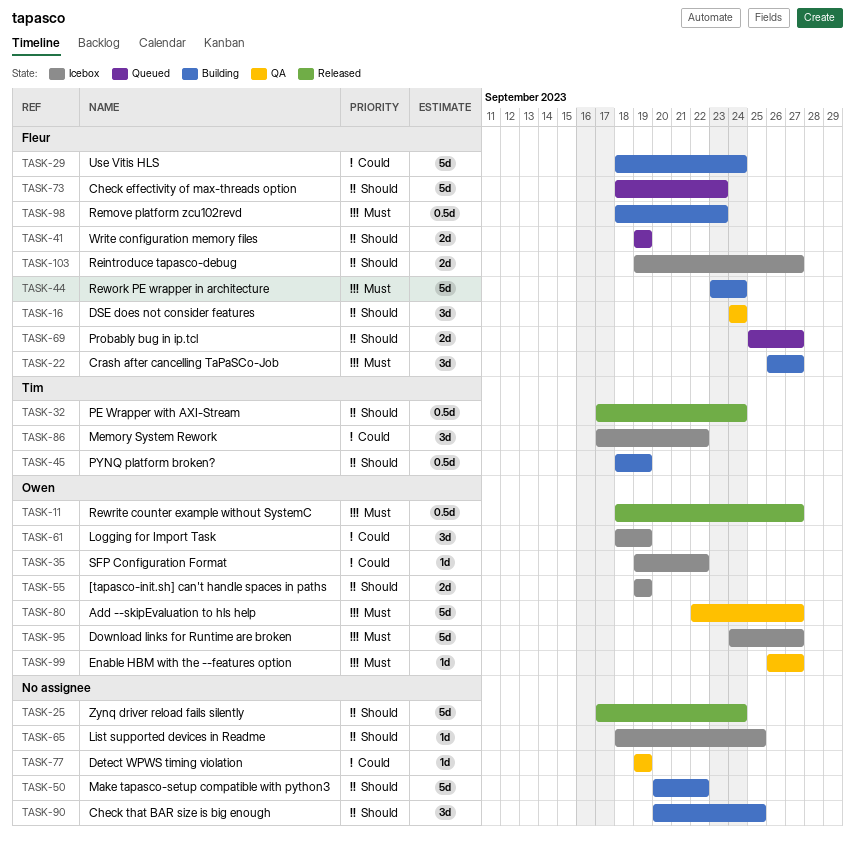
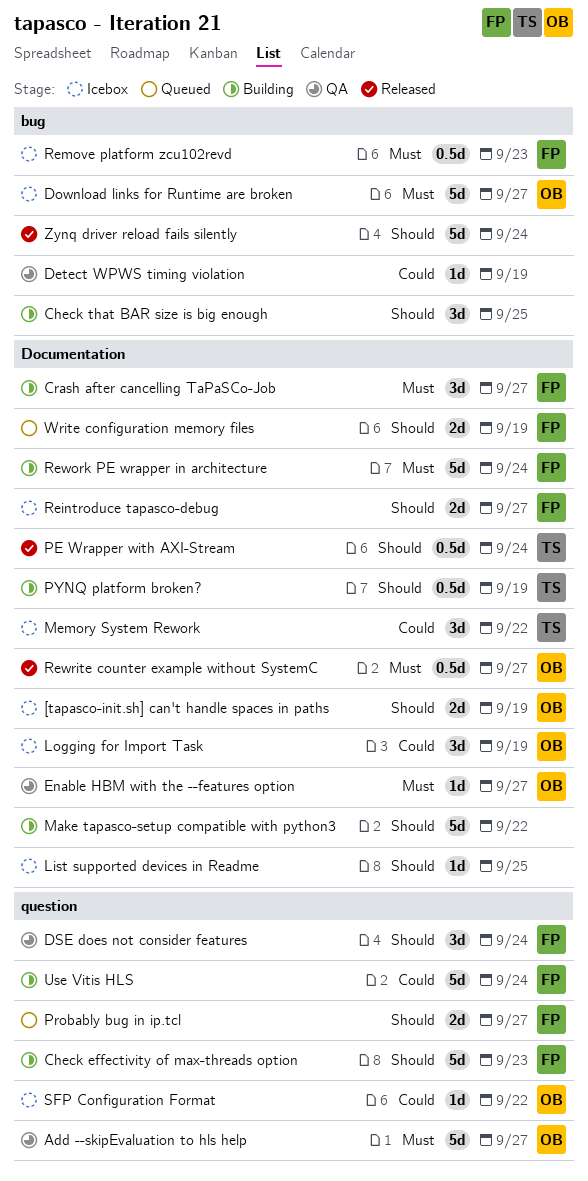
Check effectivity of max-threads option, status: Queued -> Building
Remove platform zcu102revd, status: Building -> Icebox

